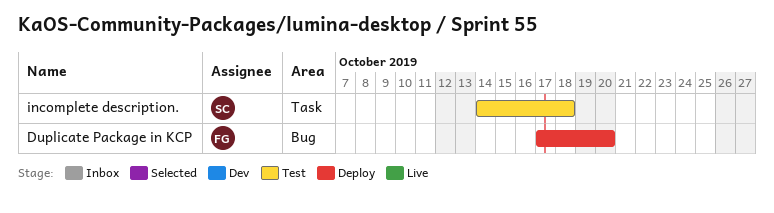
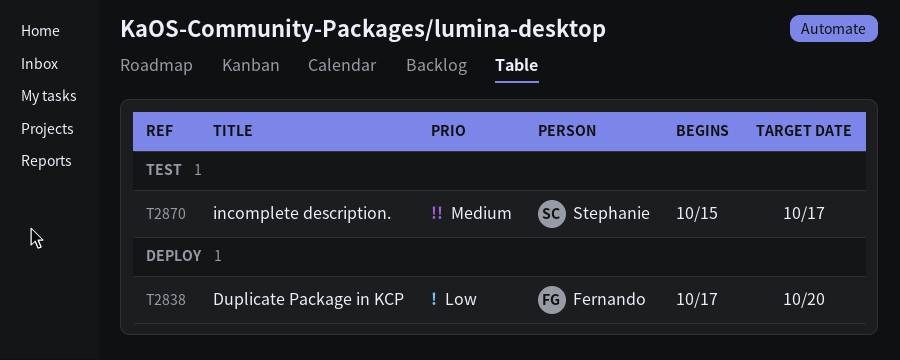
incomplete description., start: Oct 14 -> Oct 15
incomplete description., due: Oct 18 -> Oct 17

